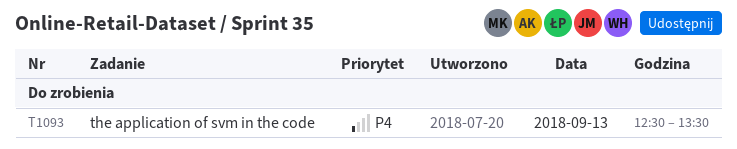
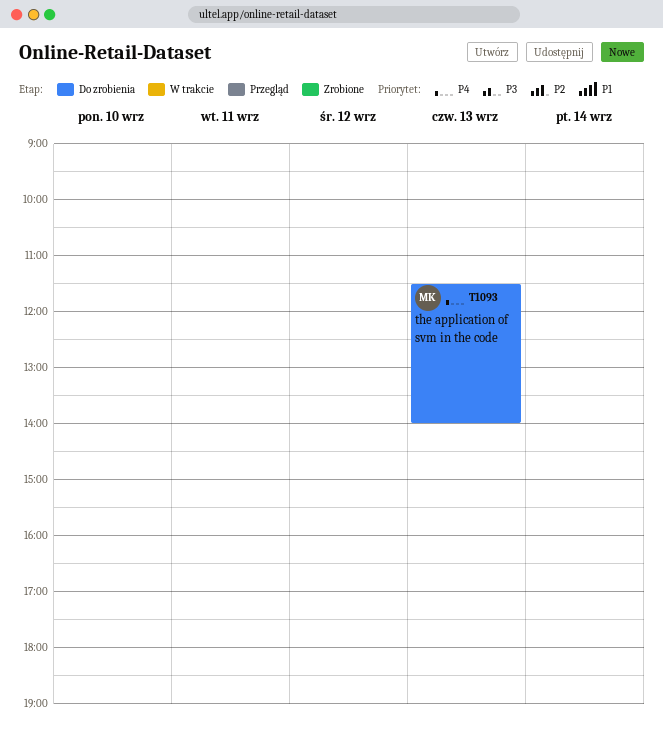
T1093, begins: 12:30 -> 11:30
T1093, ends: 13:30 -> 14:00

